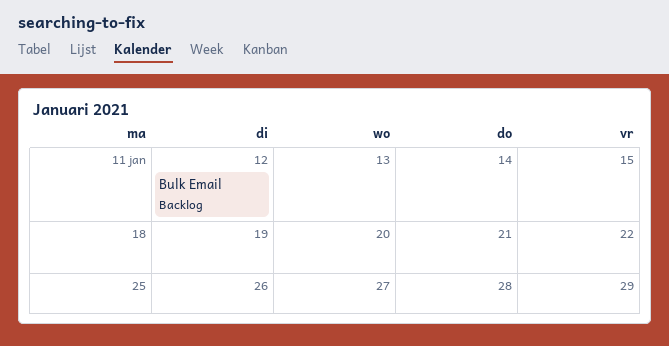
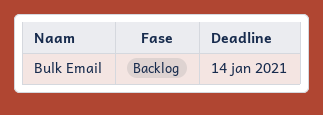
Bulk Email, due: Jan 12 -> Jan 14

